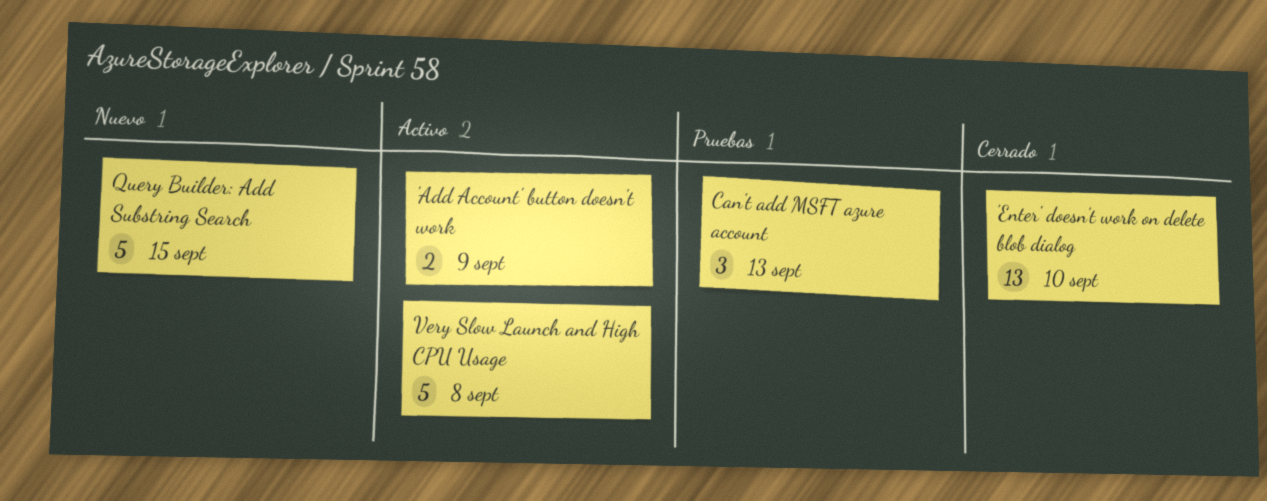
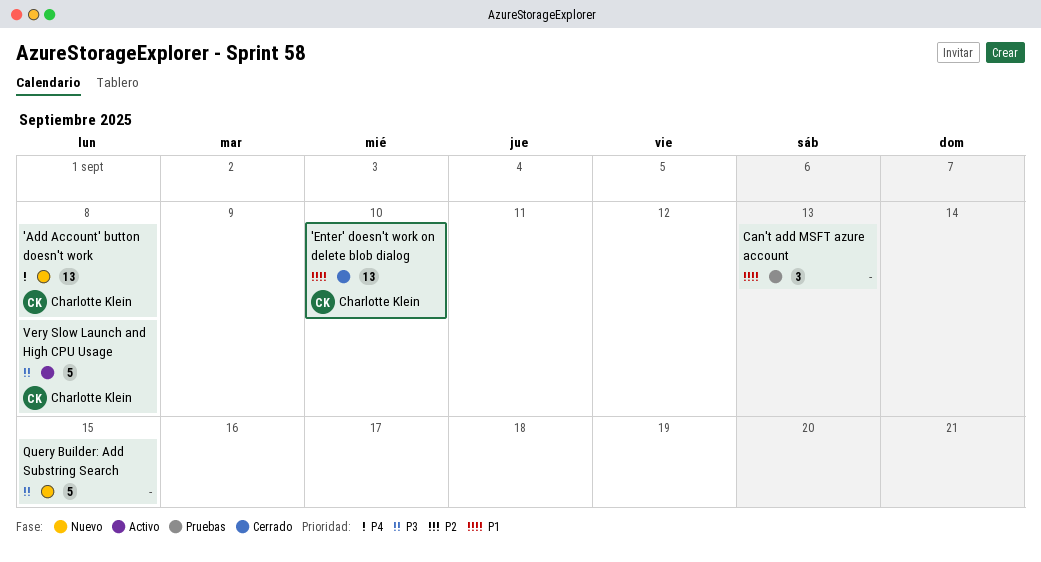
'Add Account' button doesn't work, status: Activo -> Nuevo
'Add Account' button doesn't work, estimate: 2 -> 13
'Add Account' button doesn't work, due: Sep 9 -> Sep 8

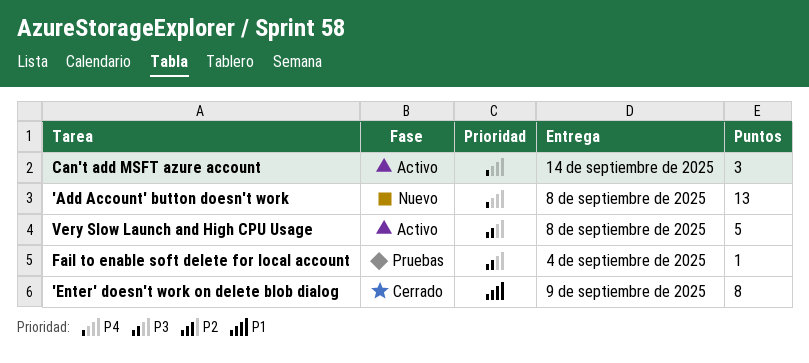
'Enter' doesn't work on delete blob dialog, estimate: 13 -> 8
'Enter' doesn't work on delete blob dialog, due: Sep 10 -> Sep 9
Can't add MSFT azure account, status: Pruebas -> Activo
Can't add MSFT azure account, priority: P1 -> P4
Can't add MSFT azure account, due: Sep 13 -> Sep 14
Fail to enable soft delete for local account: none -> present
Query Builder: Add Substring Search: present -> none

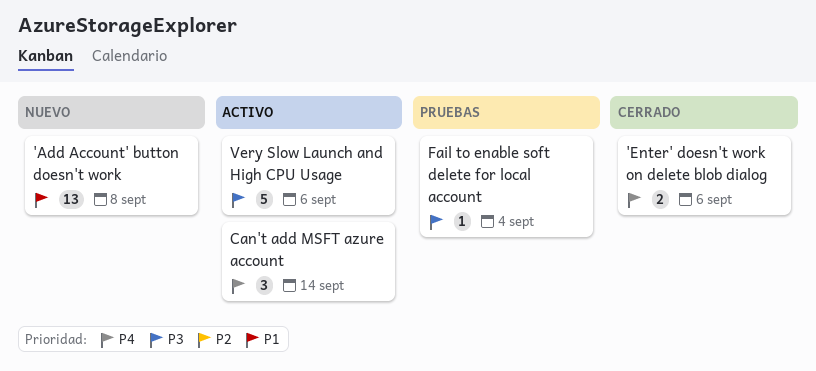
'Add Account' button doesn't work, priority: P4 -> P1
'Enter' doesn't work on delete blob dialog, priority: P1 -> P4
'Enter' doesn't work on delete blob dialog, estimate: 8 -> 2
'Enter' doesn't work on delete blob dialog, due: Sep 9 -> Sep 6
Very Slow Launch and High CPU Usage, due: Sep 8 -> Sep 6

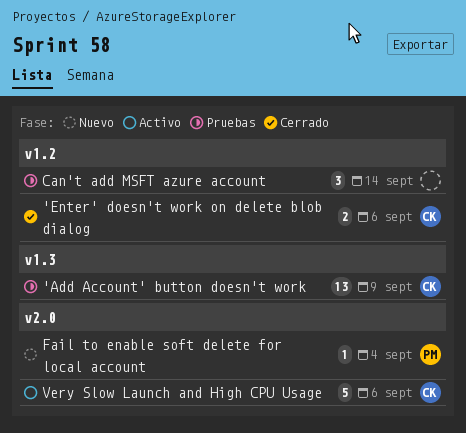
'Add Account' button doesn't work, status: Nuevo -> Pruebas
'Add Account' button doesn't work, due: Sep 8 -> Sep 9
Can't add MSFT azure account, status: Activo -> Pruebas
Fail to enable soft delete for local account, status: Pruebas -> Nuevo

